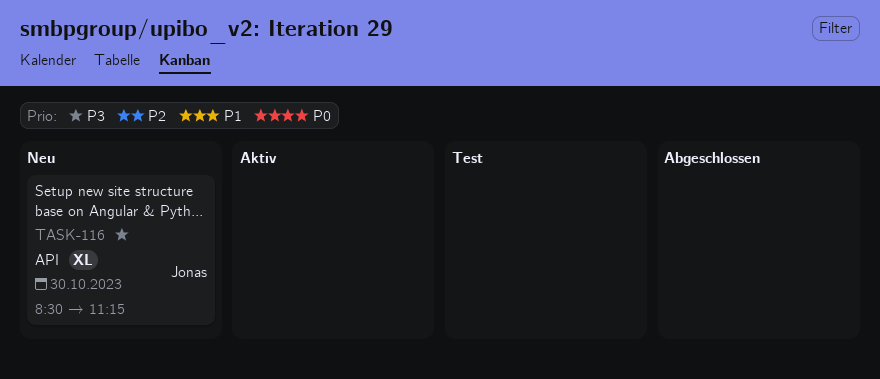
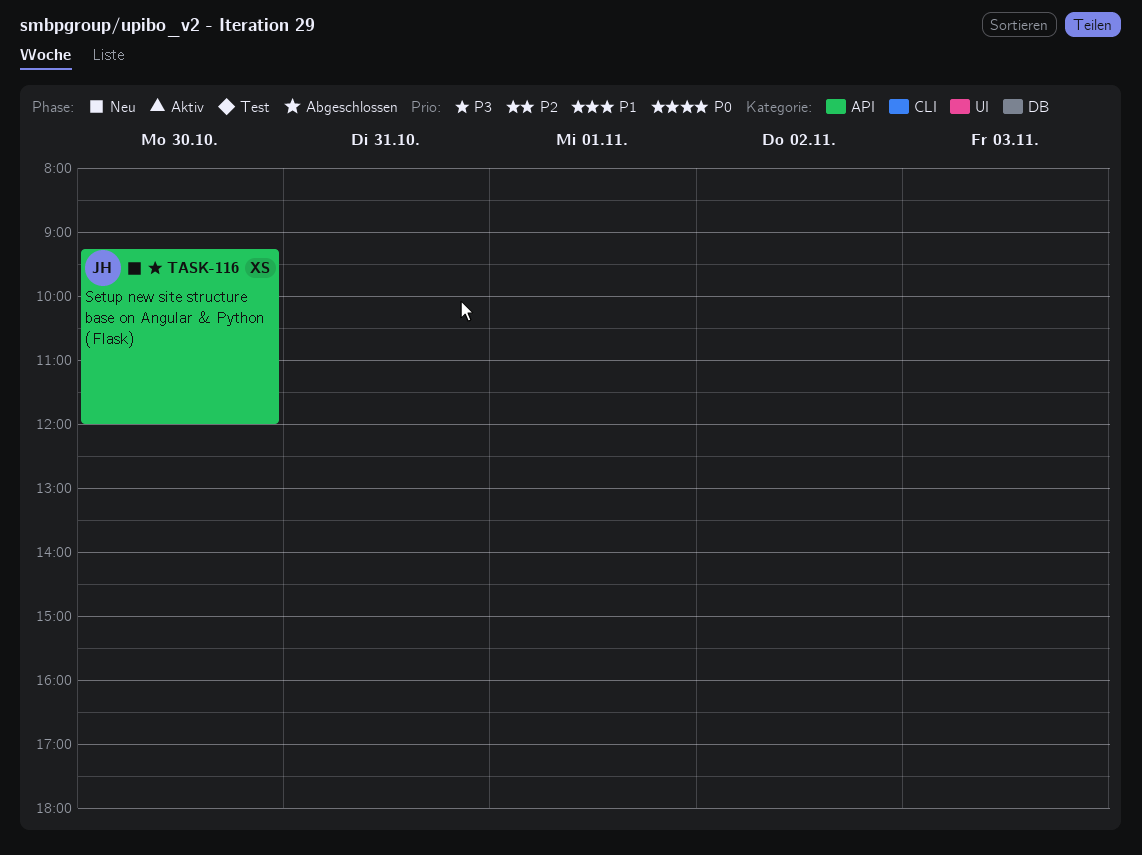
TASK-116, estimate: XL -> XS
TASK-116, begins: 08:30 -> 09:15
TASK-116, ends: 11:15 -> 12:00

